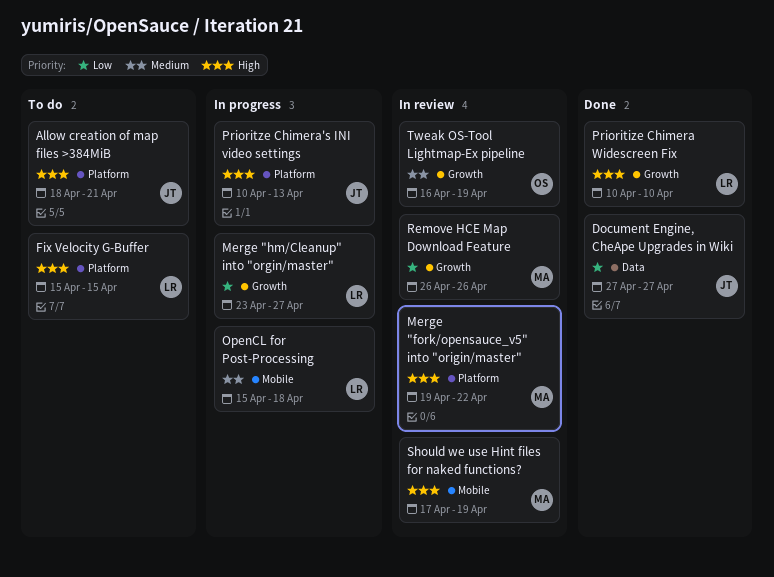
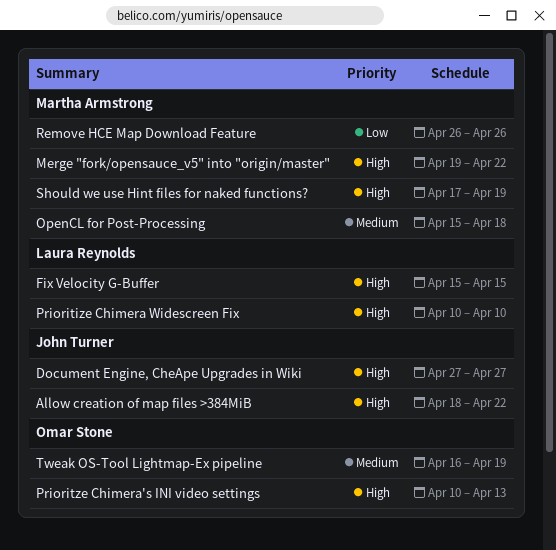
Allow creation of map files >384MiB, due: Apr 21 -> Apr 22
Document Engine, CheApe Upgrades in Wiki, priority: Low -> High
Merge "hm/Cleanup" into "orgin/master": present -> none
OpenCL for Post-Processing, owner: Laura Reynolds -> Martha Armstrong
Prioritze Chimera's INI video settings, owner: John Turner -> Omar Stone

